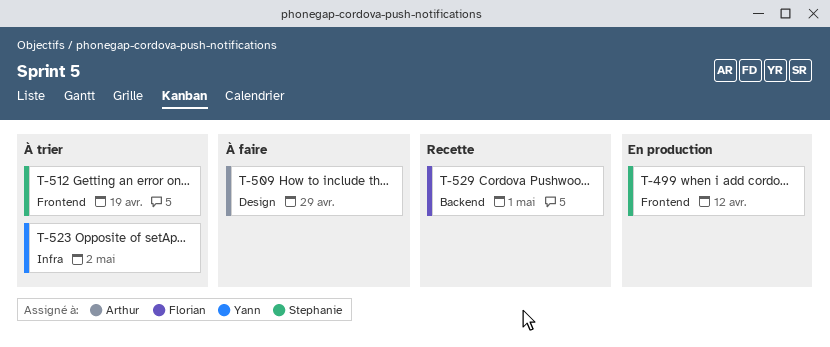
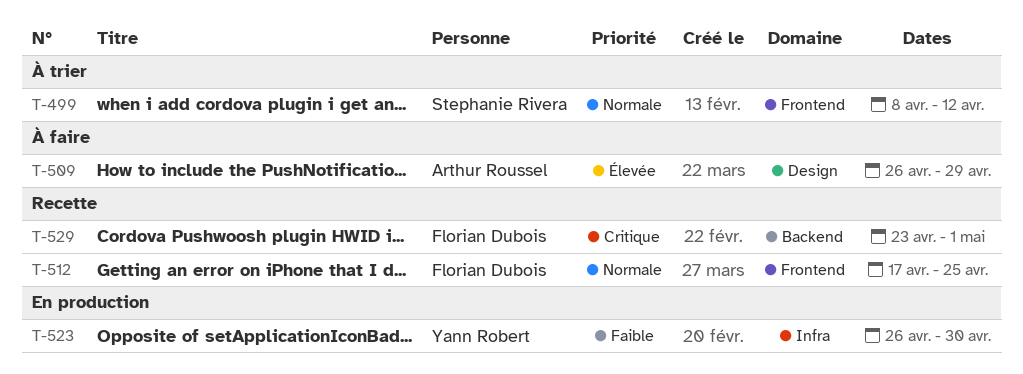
T-499, status: En production -> À trier
T-512, status: À trier -> Recette
T-512, owner: Stephanie Rivera -> Florian Dubois
T-512, due: Apr 19 -> Apr 25
T-523, status: À trier -> En production
T-523, due: May 2 -> Apr 30

